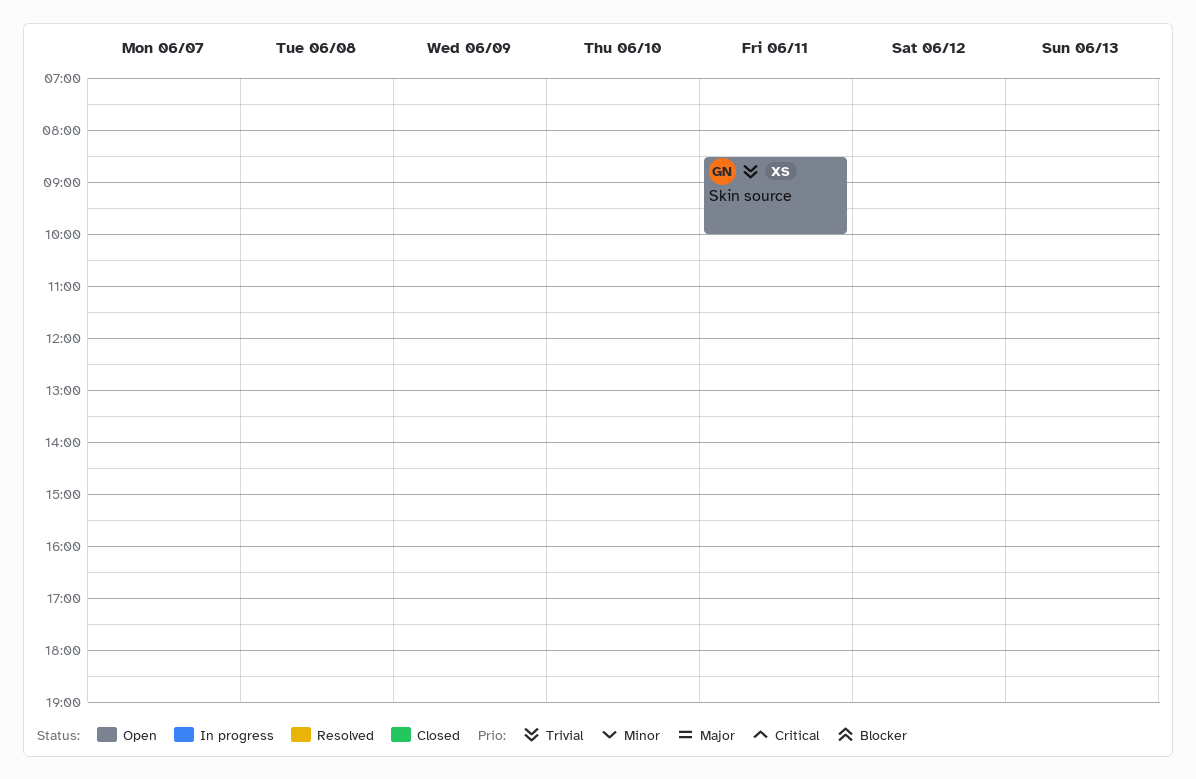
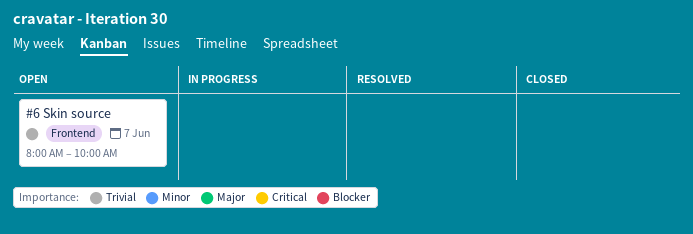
Skin source, day: Jun 11 -> Jun 7
Skin source, begins: 08:30 -> 08:00

